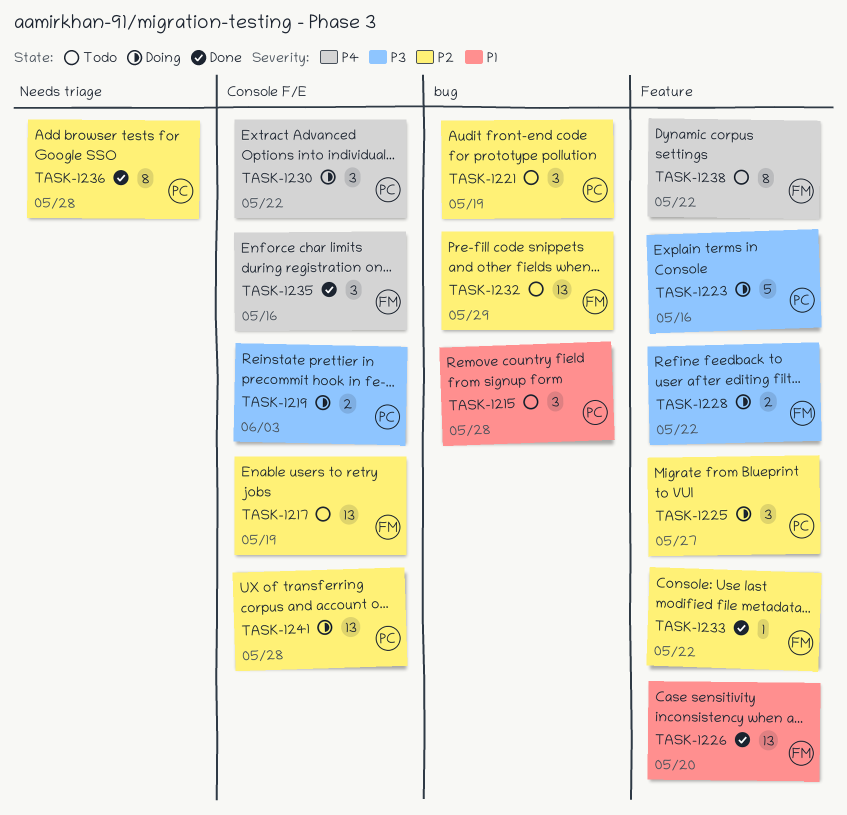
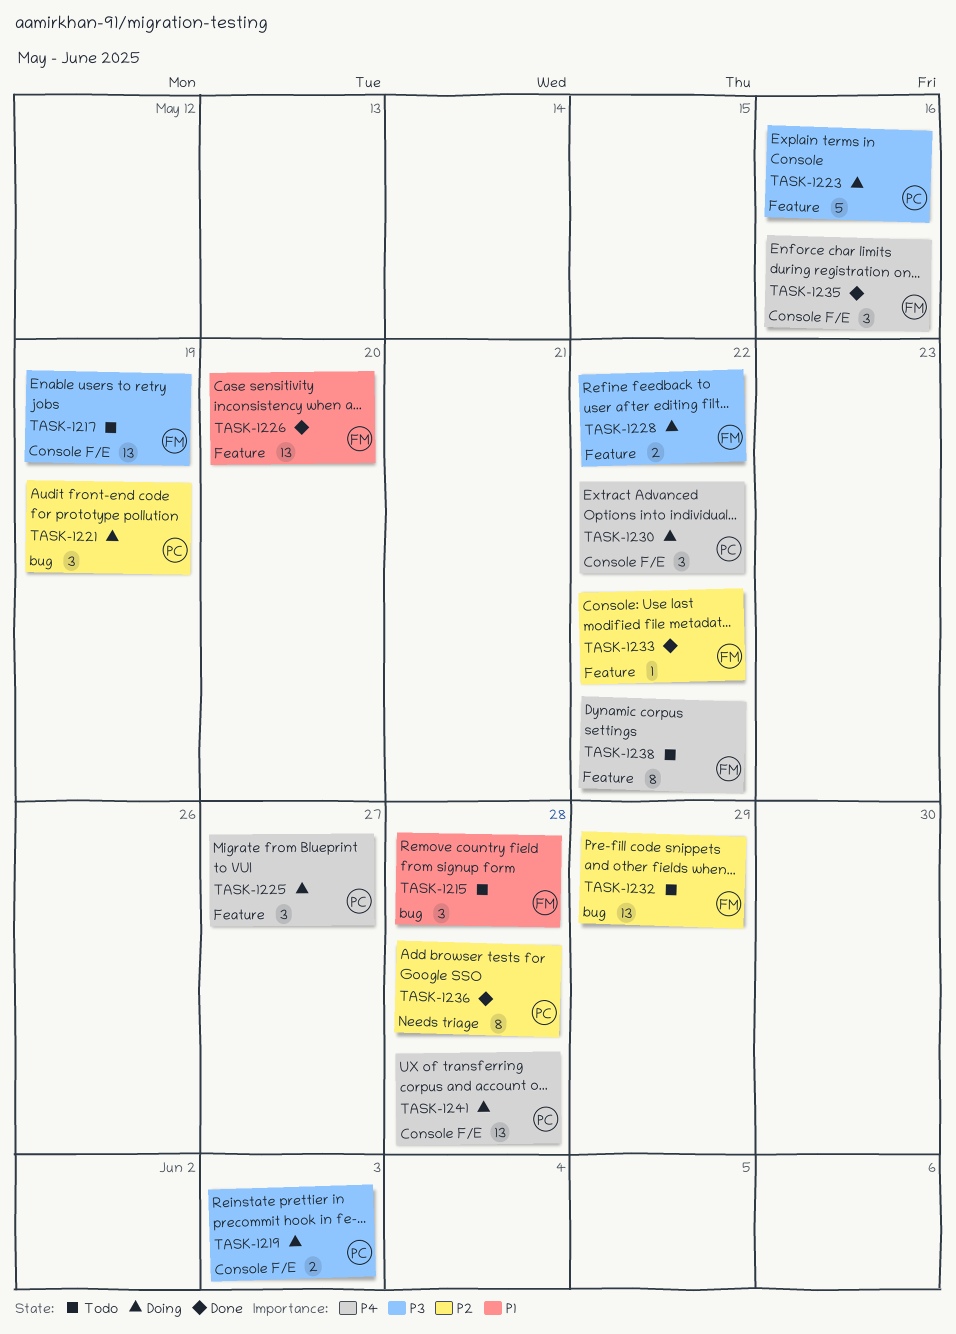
TASK-1215, owner: PC -> FM
TASK-1217, priority: P2 -> P3
TASK-1221, status: Todo -> Doing
TASK-1225, priority: P2 -> P4
TASK-1241, priority: P2 -> P4

